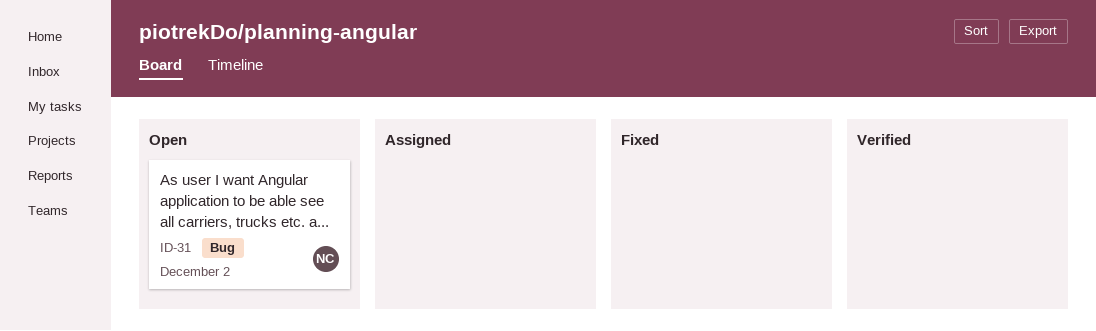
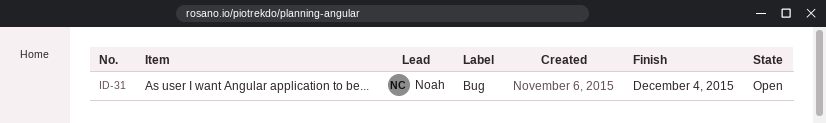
ID-31, due: Dec 2 -> Dec 4

